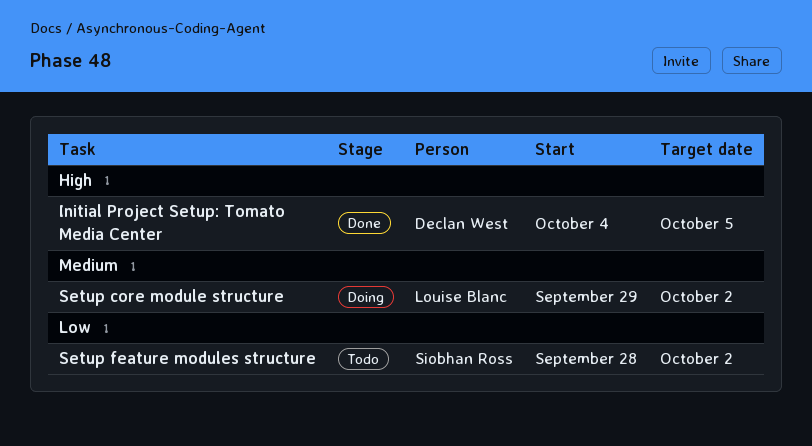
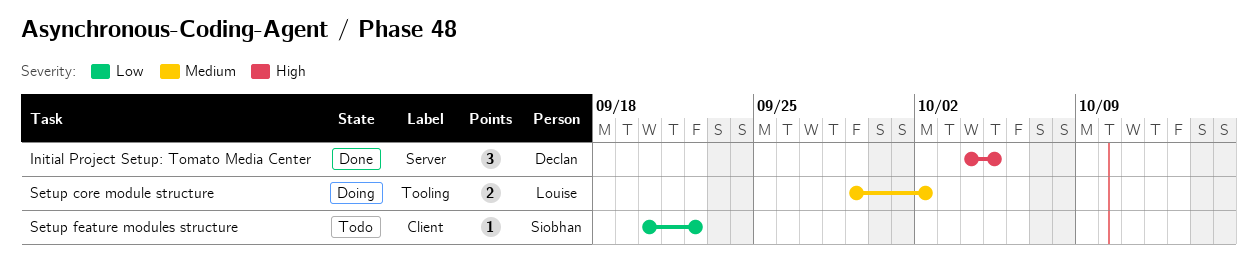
Setup feature modules structure, start: Sep 28 -> Sep 20
Setup feature modules structure, due: Oct 2 -> Sep 22

